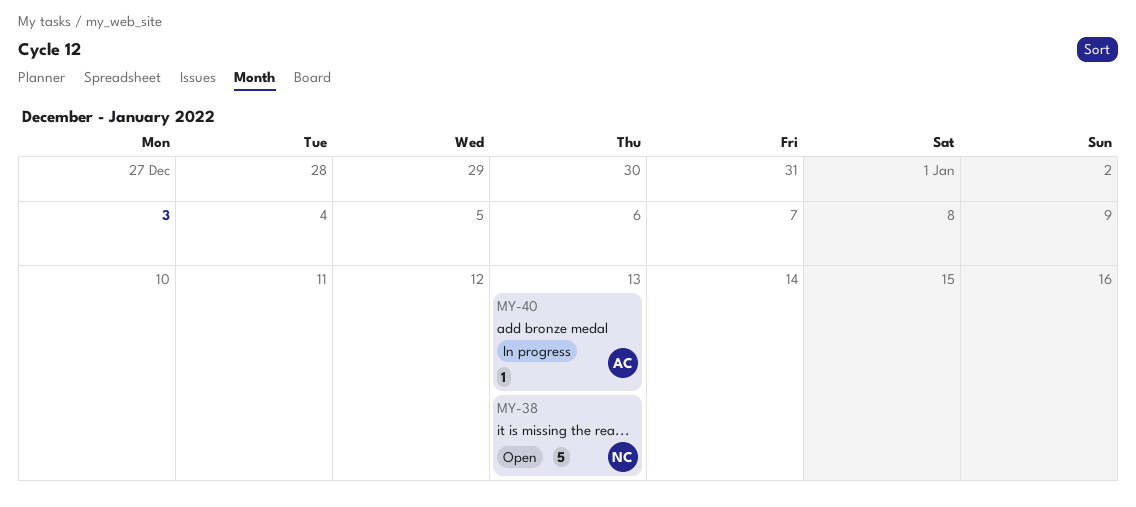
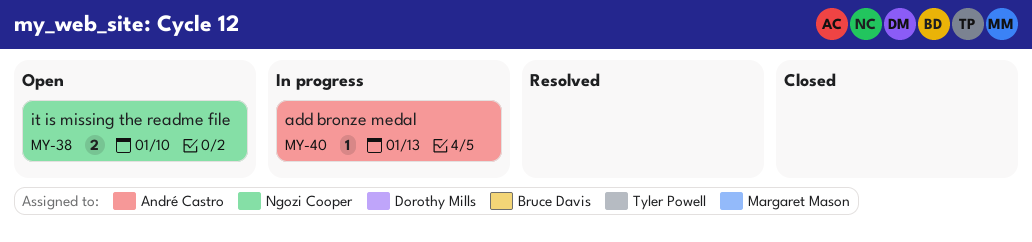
MY-38, estimate: 5 -> 2
MY-38, due: Jan 13 -> Jan 10

